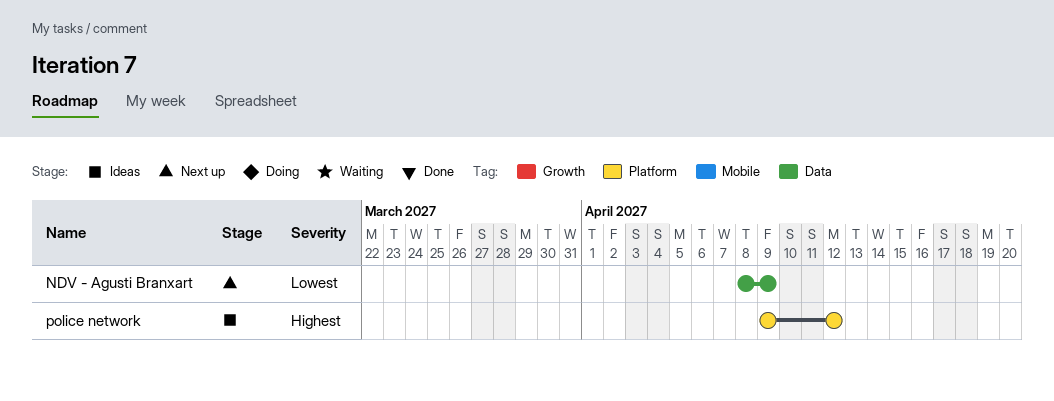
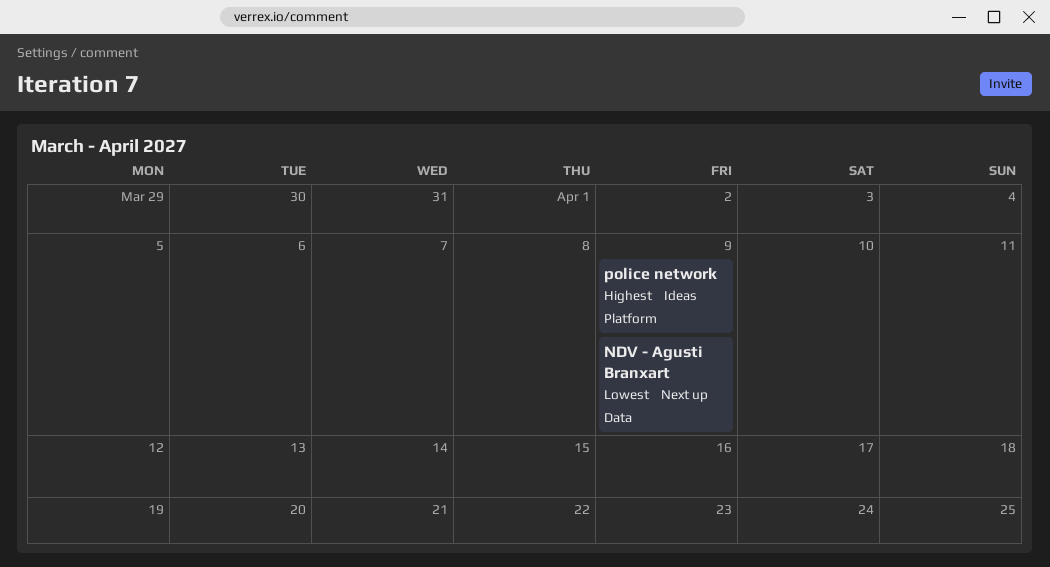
police network, due: Apr 12 -> Apr 9

